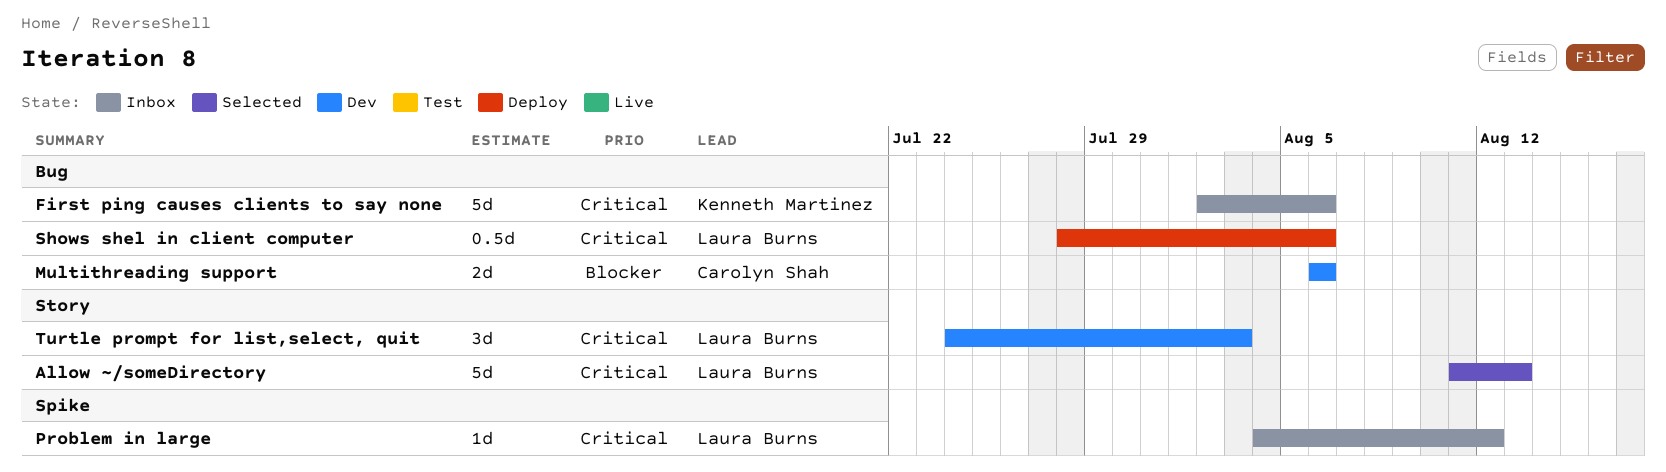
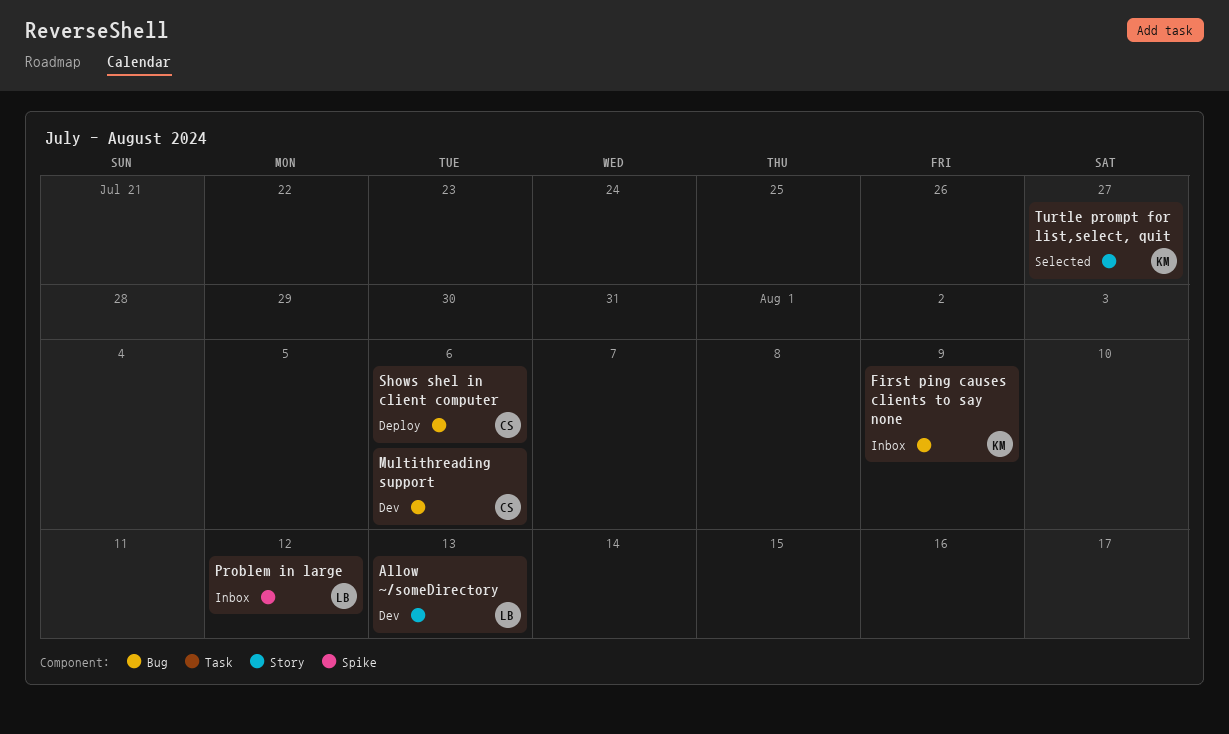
Allow ~/someDirectory, status: Selected -> Dev
First ping causes clients to say none, due: Aug 6 -> Aug 9
Shows shel in client computer, owner: Laura Burns -> Carolyn Shah
Turtle prompt for list,select, quit, status: Dev -> Selected
Turtle prompt for list,select, quit, owner: Laura Burns -> Kenneth Martinez
Turtle prompt for list,select, quit, due: Aug 3 -> Jul 27

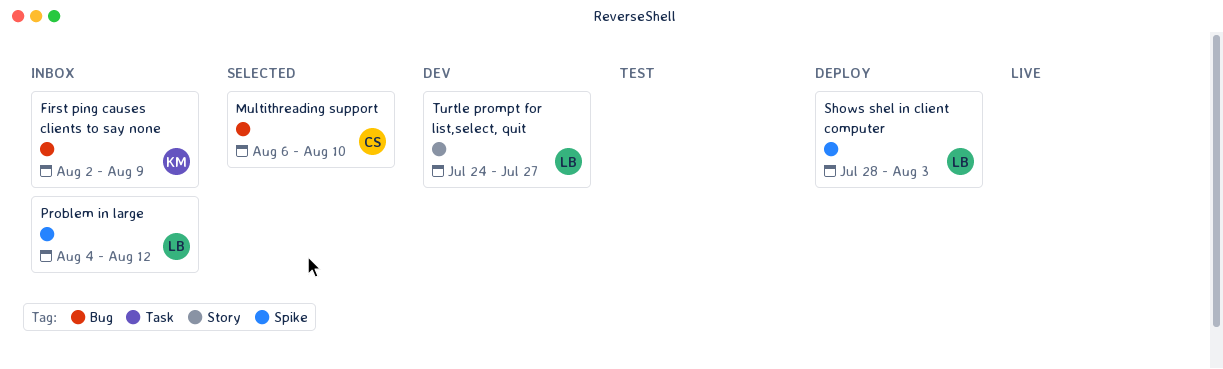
Allow ~/someDirectory: present -> none
Multithreading support, status: Dev -> Selected
Multithreading support, due: Aug 6 -> Aug 10
Shows shel in client computer, owner: CS -> LB
Shows shel in client computer, label: Bug -> Spike
Shows shel in client computer, due: Aug 6 -> Aug 3
Turtle prompt for list,select, quit, status: Selected -> Dev
Turtle prompt for list,select, quit, owner: KM -> LB

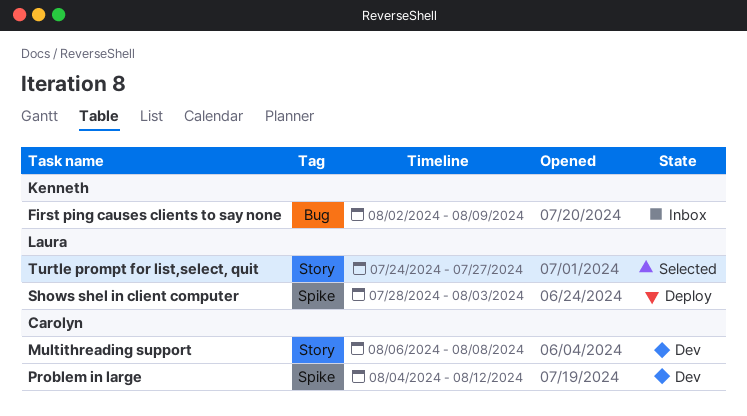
Multithreading support, status: Selected -> Dev
Multithreading support, label: Bug -> Story
Multithreading support, due: Aug 10 -> Aug 8
Problem in large, status: Inbox -> Dev
Problem in large, owner: Laura -> Carolyn
Turtle prompt for list,select, quit, status: Dev -> Selected

